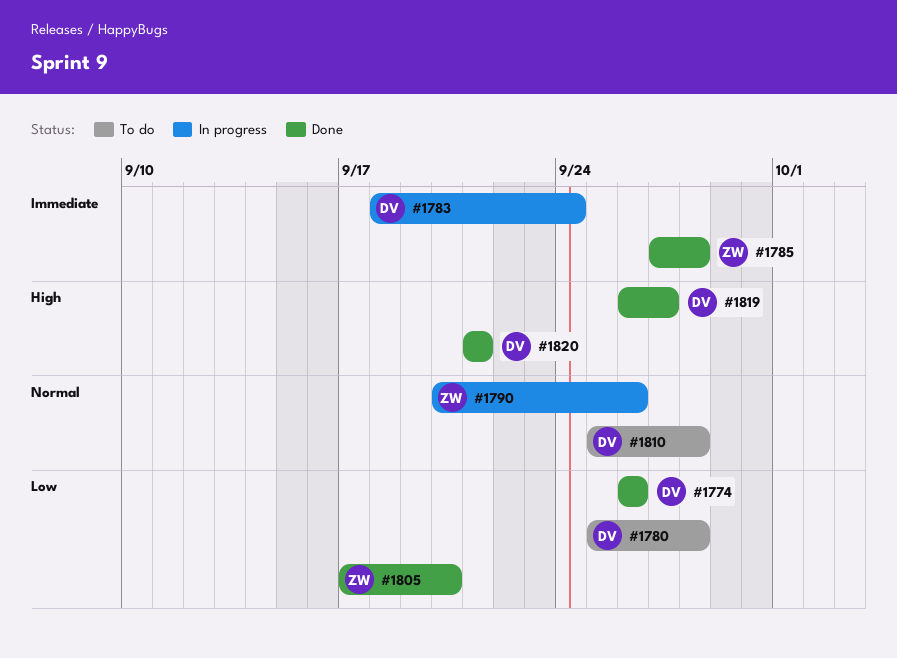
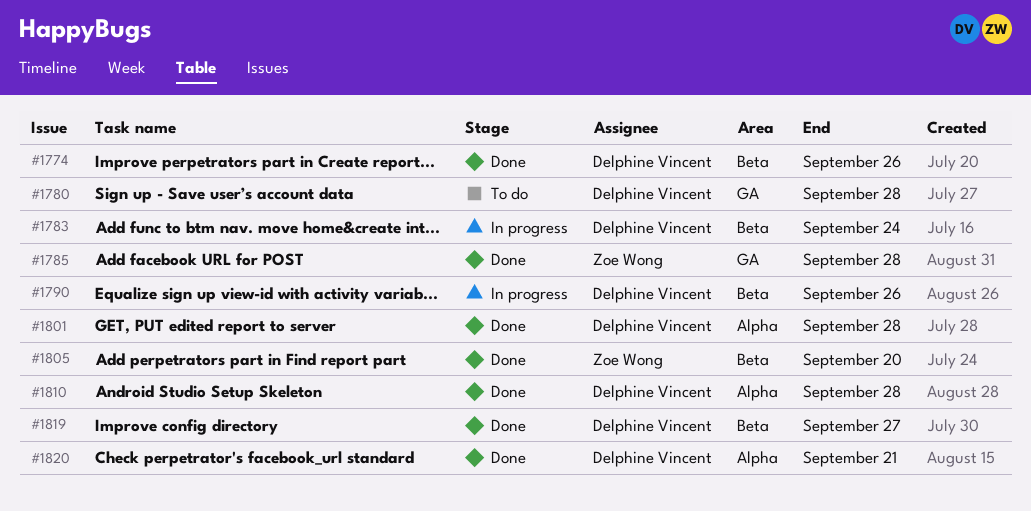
#1790, owner: Zoe Wong -> Delphine Vincent
#1801: none -> present
#1810, status: To do -> Done

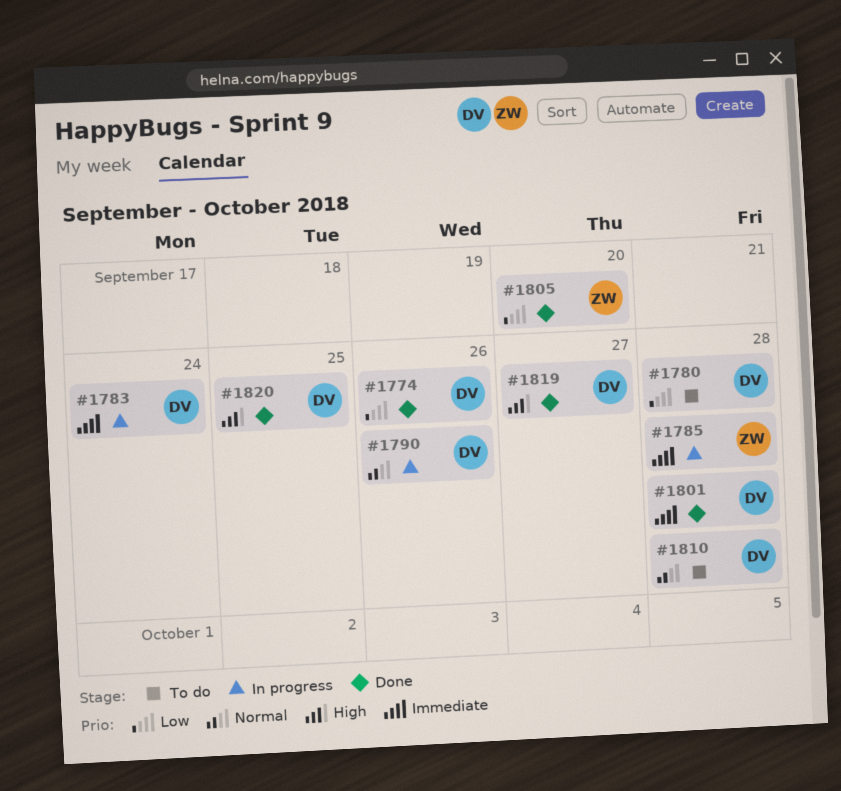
#1785, status: Done -> In progress
#1810, status: Done -> To do
#1820, due: Sep 21 -> Sep 25

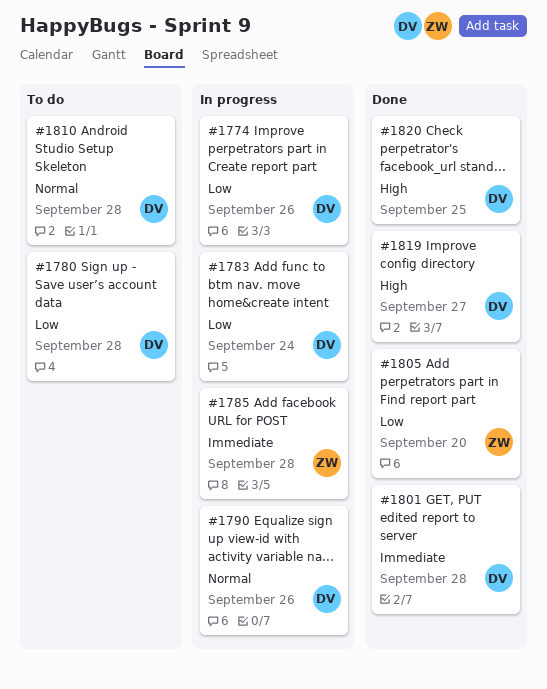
#1774, status: Done -> In progress
#1783, priority: Immediate -> Low

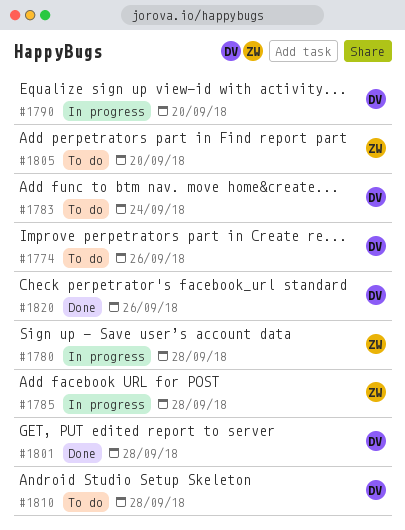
#1774, status: In progress -> To do
#1780, status: To do -> In progress
#1780, owner: DV -> ZW
#1783, status: In progress -> To do
#1790, due: Sep 26 -> Sep 20
#1805, status: Done -> To do
#1819: present -> none
#1820, due: Sep 25 -> Sep 26

